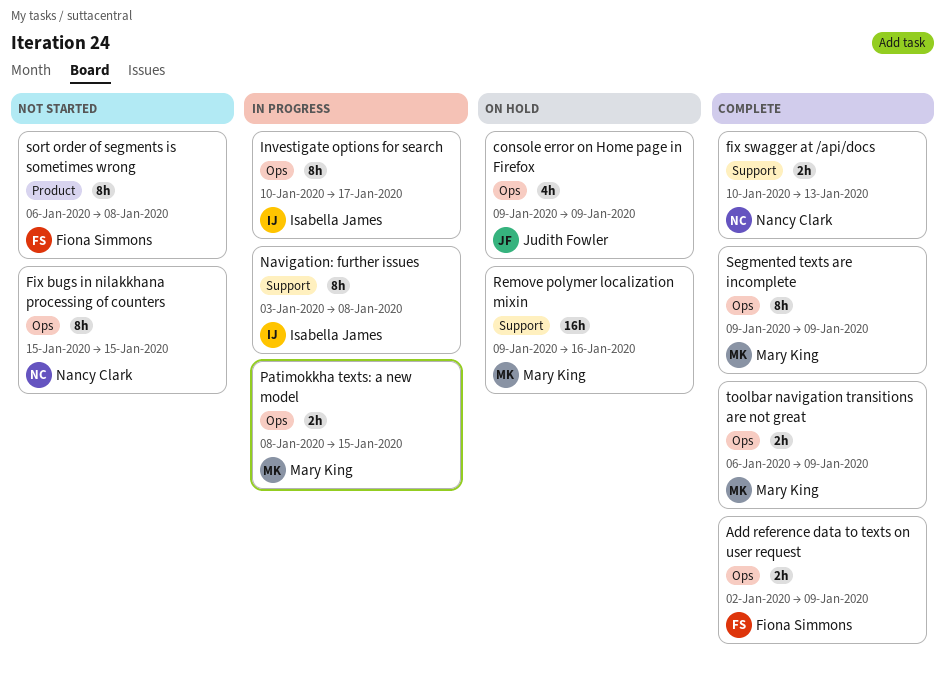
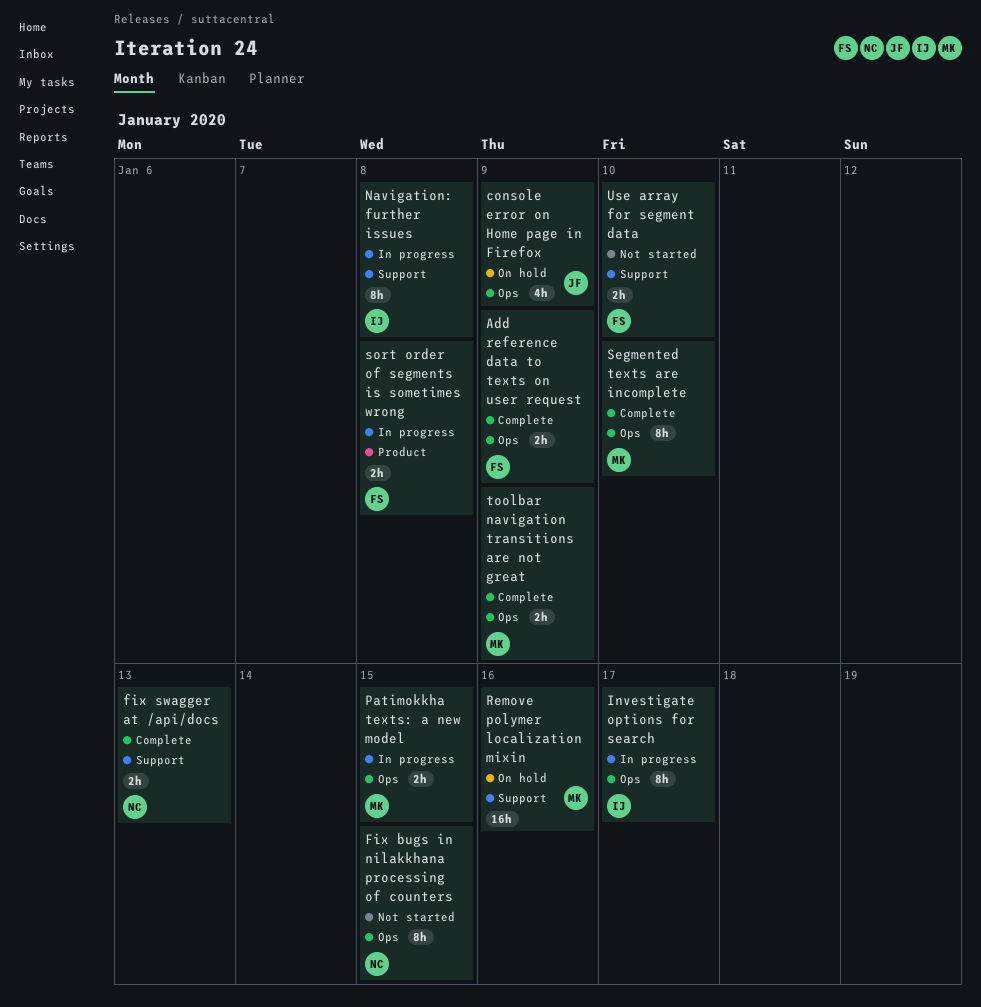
Segmented texts are incomplete, due: Jan 9 -> Jan 10
sort order of segments is sometimes wrong, status: Not started -> In progress
sort order of segments is sometimes wrong, estimate: 8h -> 2h
Use array for segment data: none -> present

